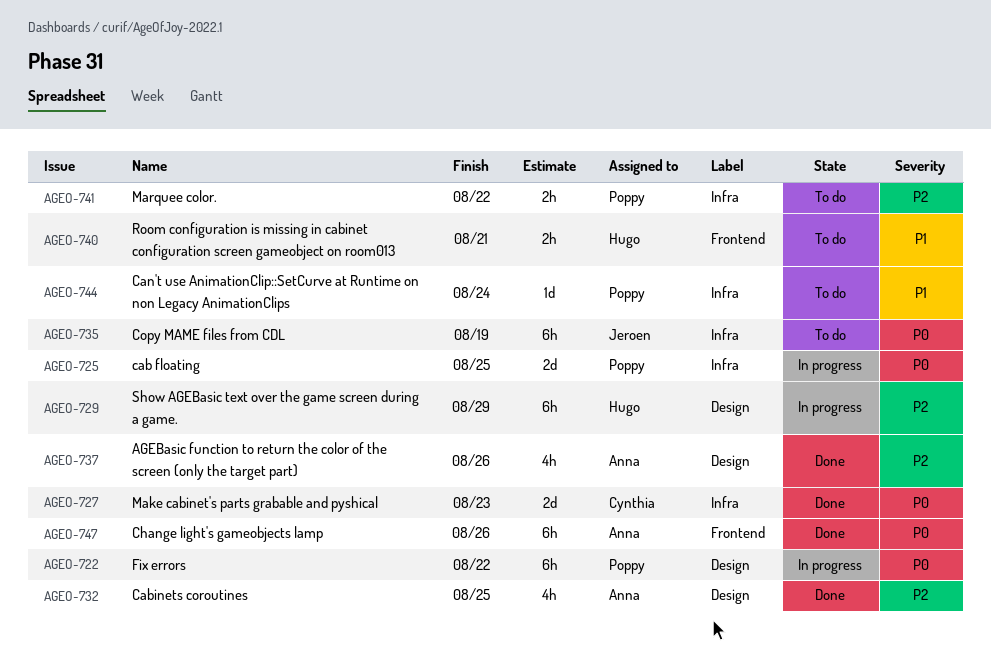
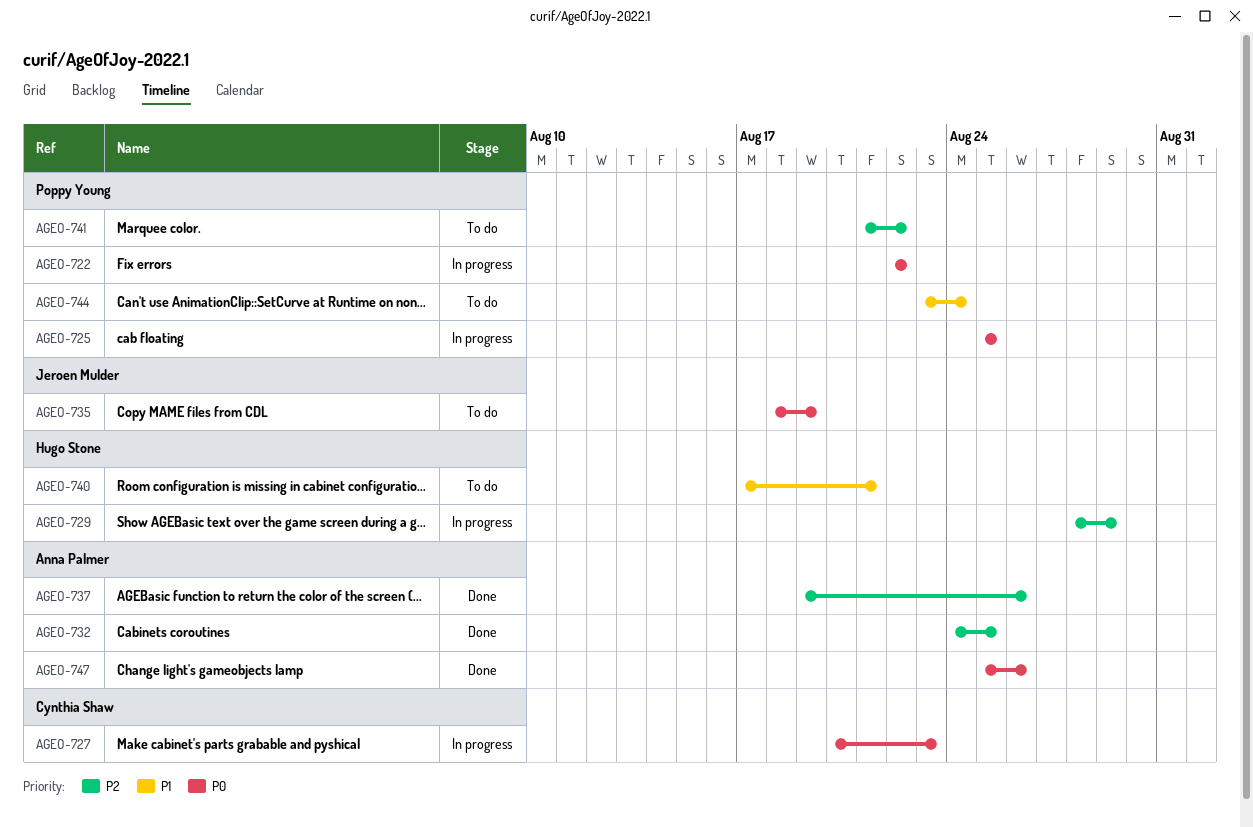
AGEO-727, status: Done -> In progress

